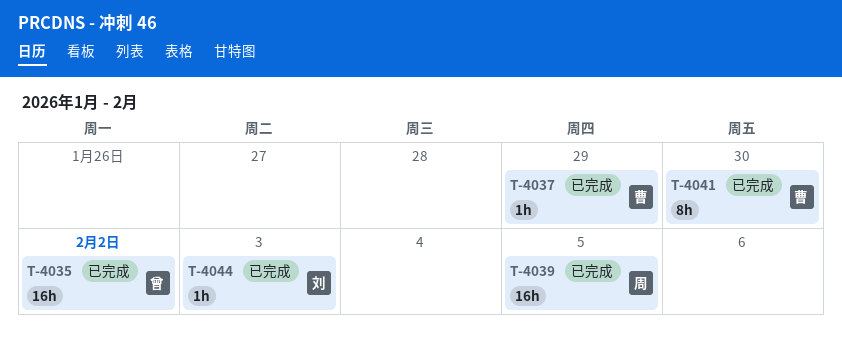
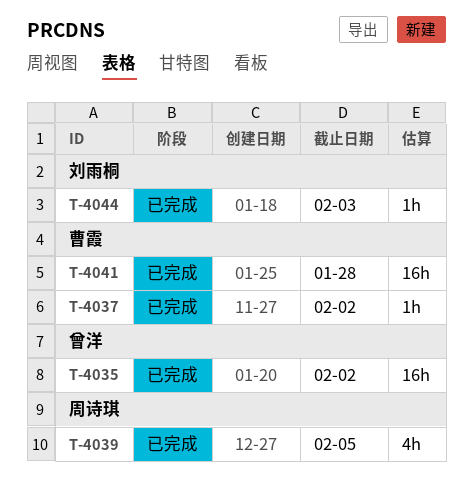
T-4037, due: Jan 29 -> Feb 2
T-4039, estimate: 16h -> 4h
T-4041, estimate: 8h -> 16h
T-4041, due: Jan 30 -> Jan 28

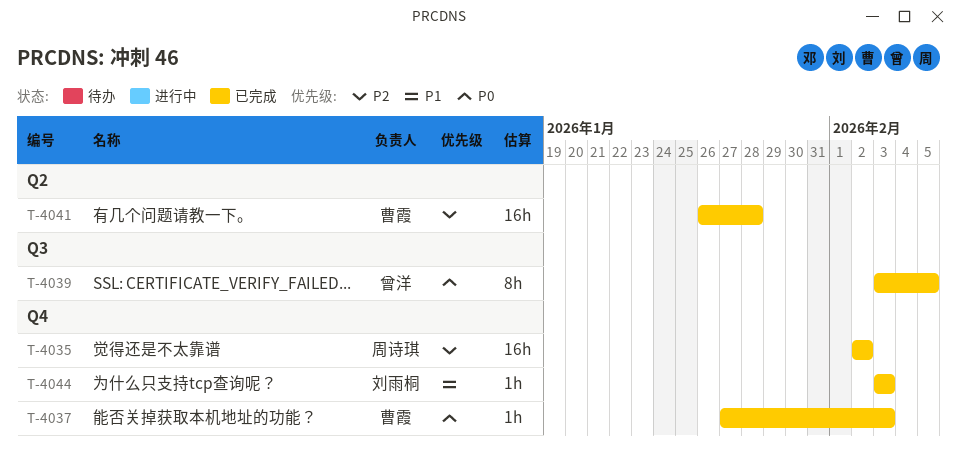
T-4035, owner: 曾洋 -> 周诗琪
T-4037, due: Feb 2 -> Feb 3
T-4039, owner: 周诗琪 -> 曾洋
T-4039, estimate: 4h -> 8h

